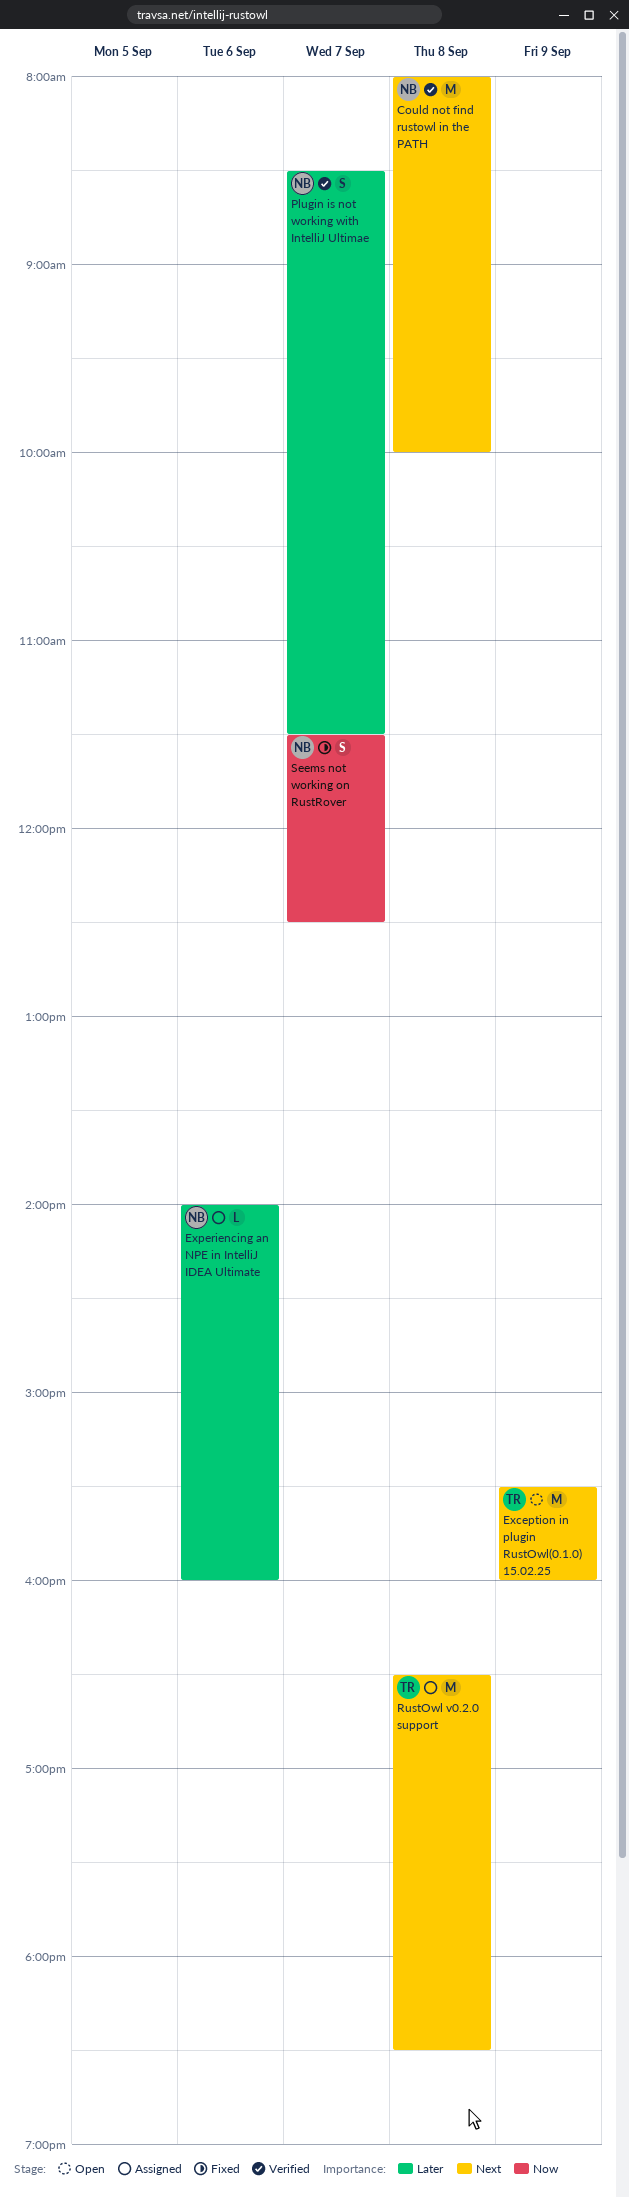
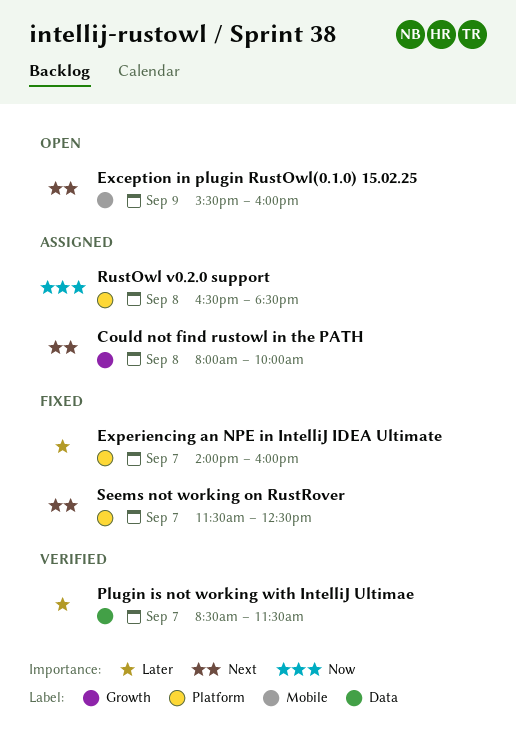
Could not find rustowl in the PATH, status: Verified -> Assigned
Experiencing an NPE in IntelliJ IDEA Ultimate, status: Assigned -> Fixed
Experiencing an NPE in IntelliJ IDEA Ultimate, day: Sep 6 -> Sep 7
RustOwl v0.2.0 support, priority: Next -> Now
Seems not working on RustRover, priority: Now -> Next

